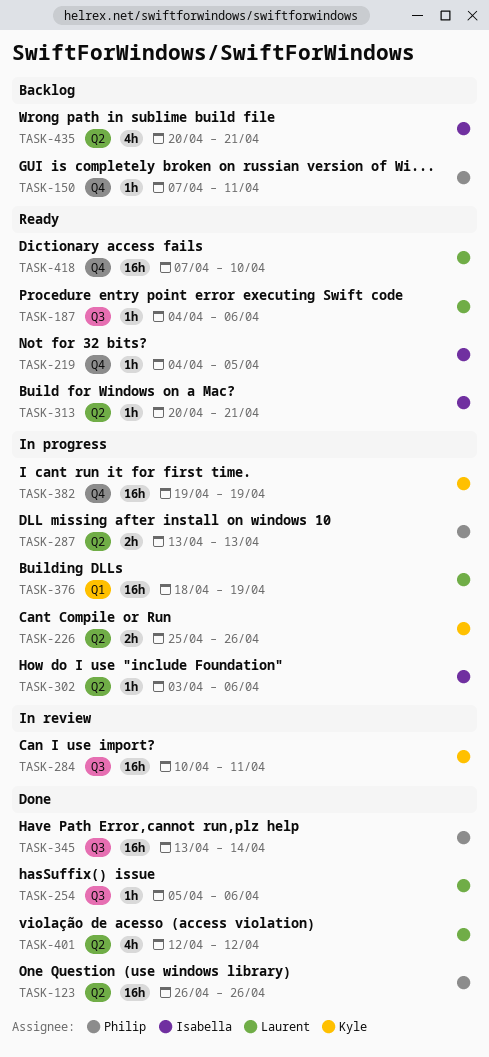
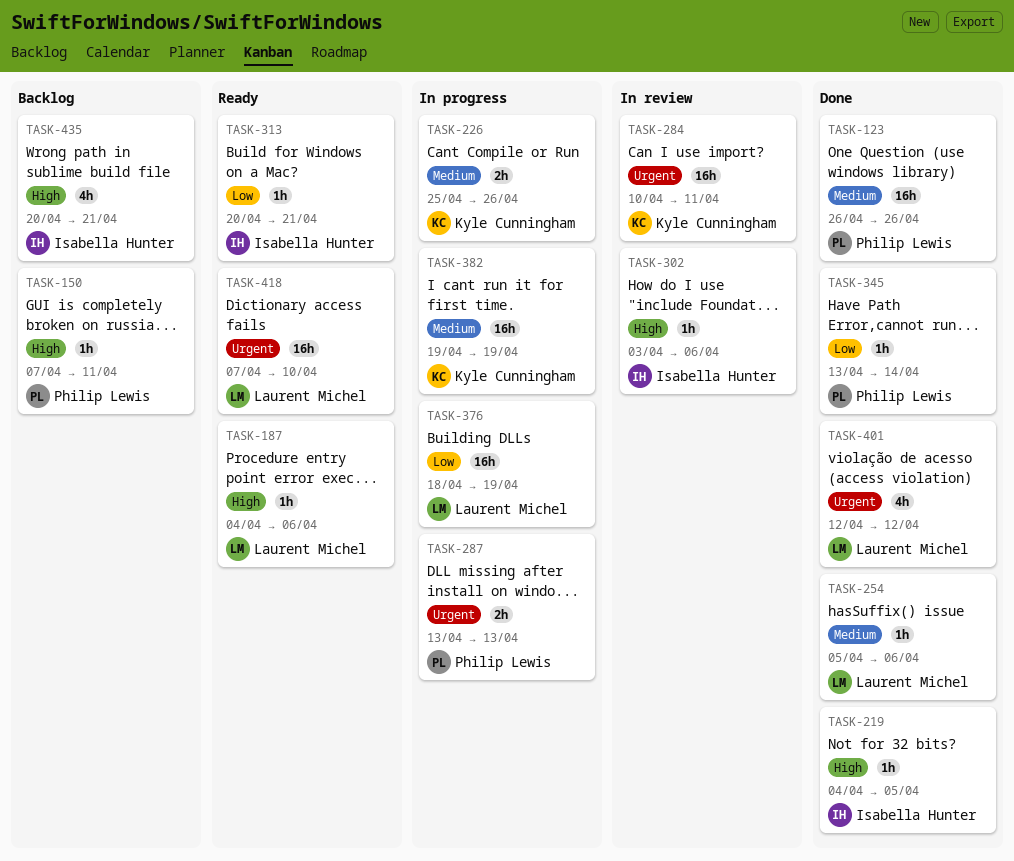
TASK-219, status: Ready -> Done
TASK-302, status: In progress -> In review
TASK-345, estimate: 16h -> 1h

